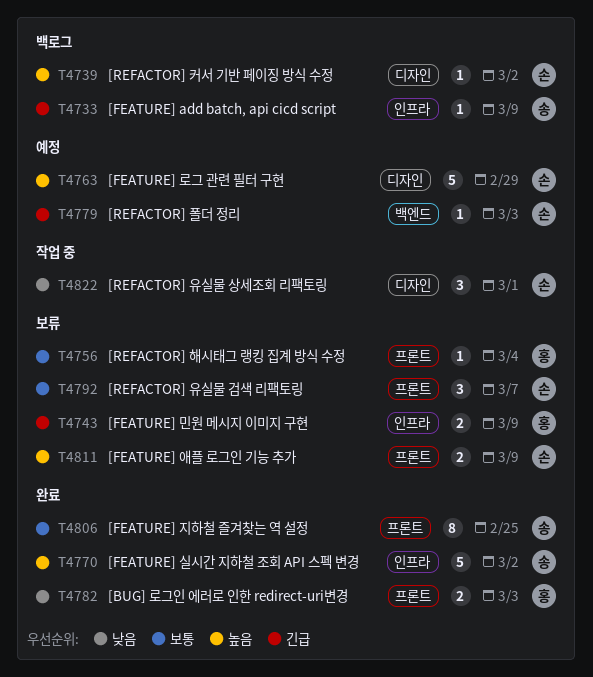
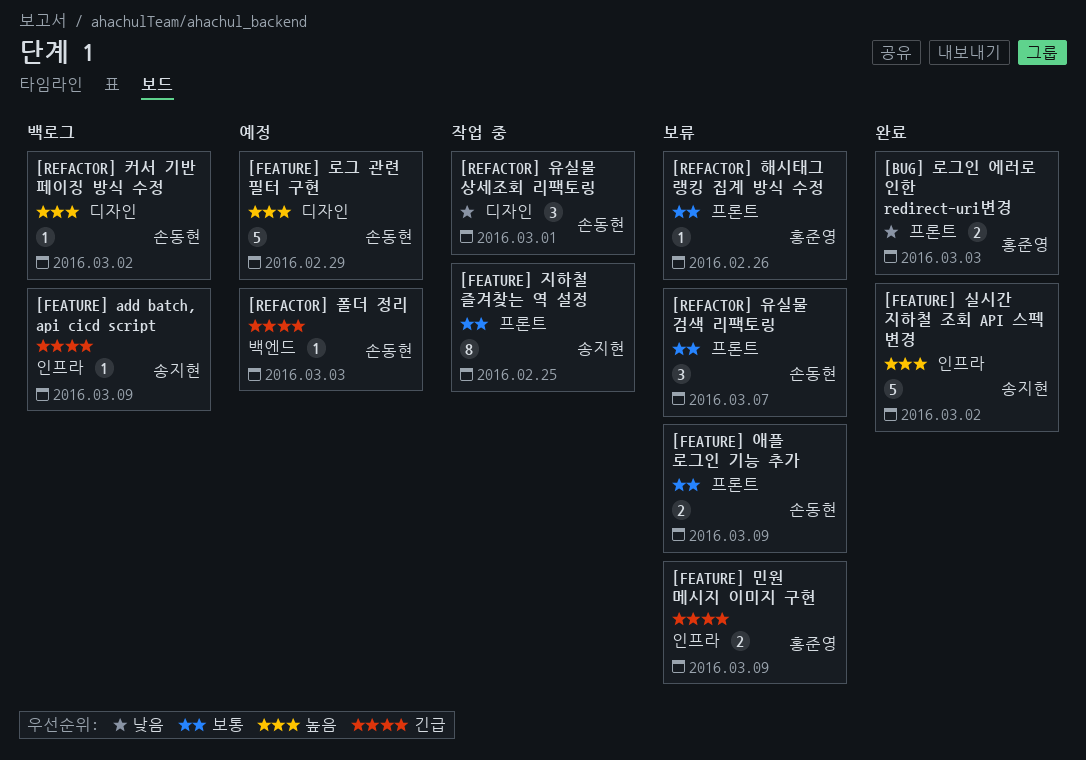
[FEATURE] 애플 로그인 기능 추가, priority: 높음 -> 보통
[FEATURE] 지하철 즐겨찾는 역 설정, status: 완료 -> 작업 중
[REFACTOR] 해시태그 랭킹 집계 방식 수정, due: Mar 4 -> Feb 26

